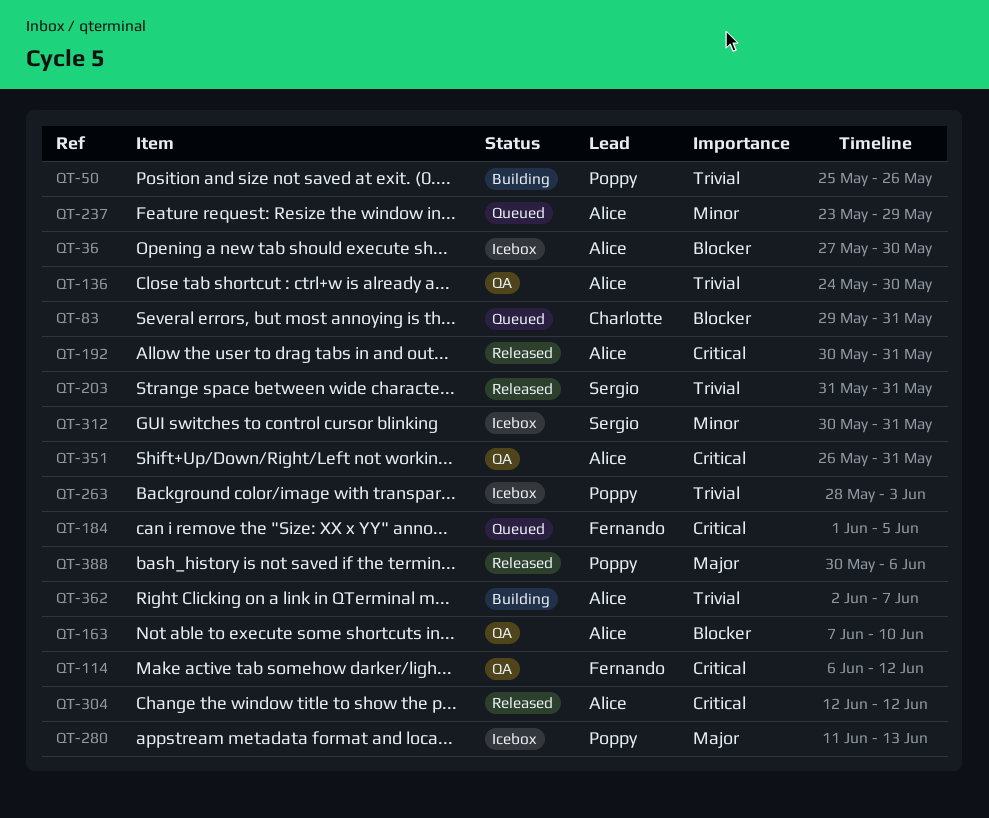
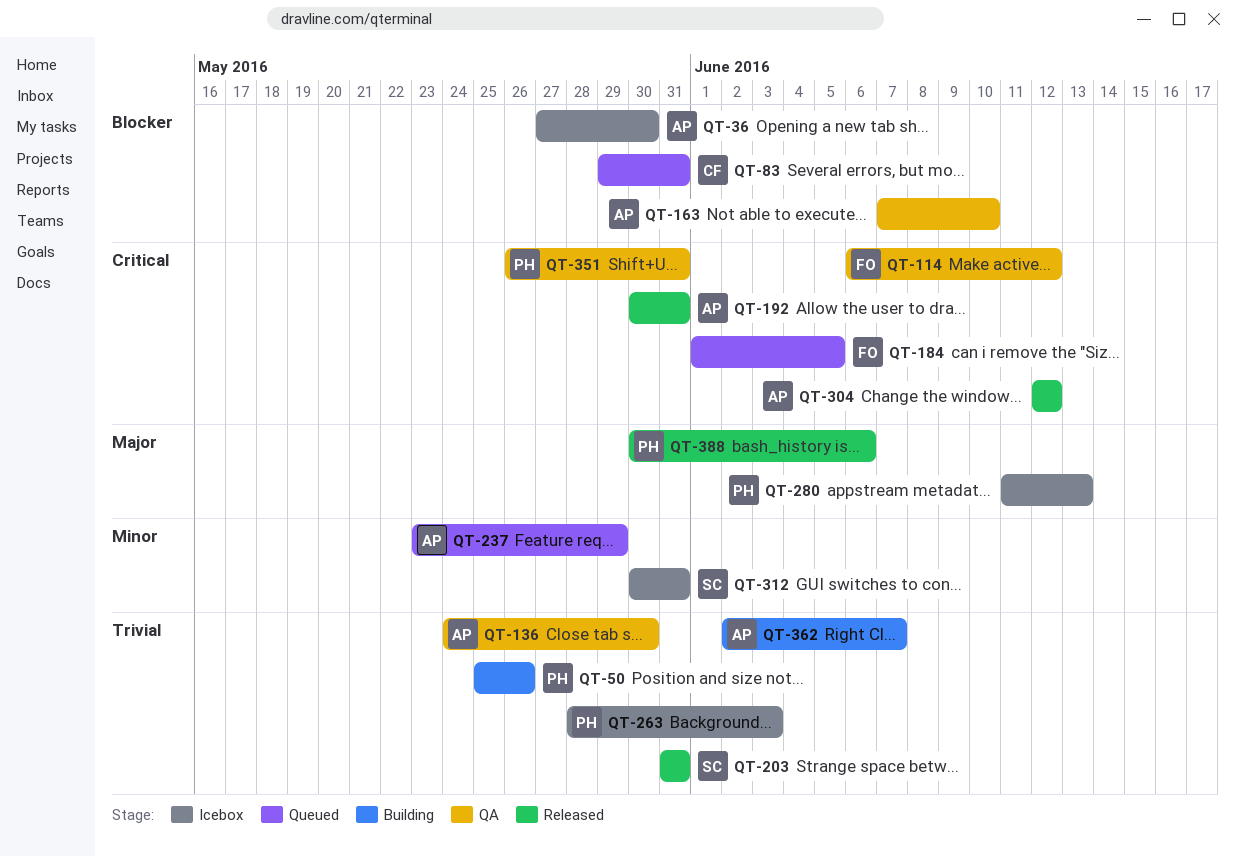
QT-351, owner: Alice -> Poppy

